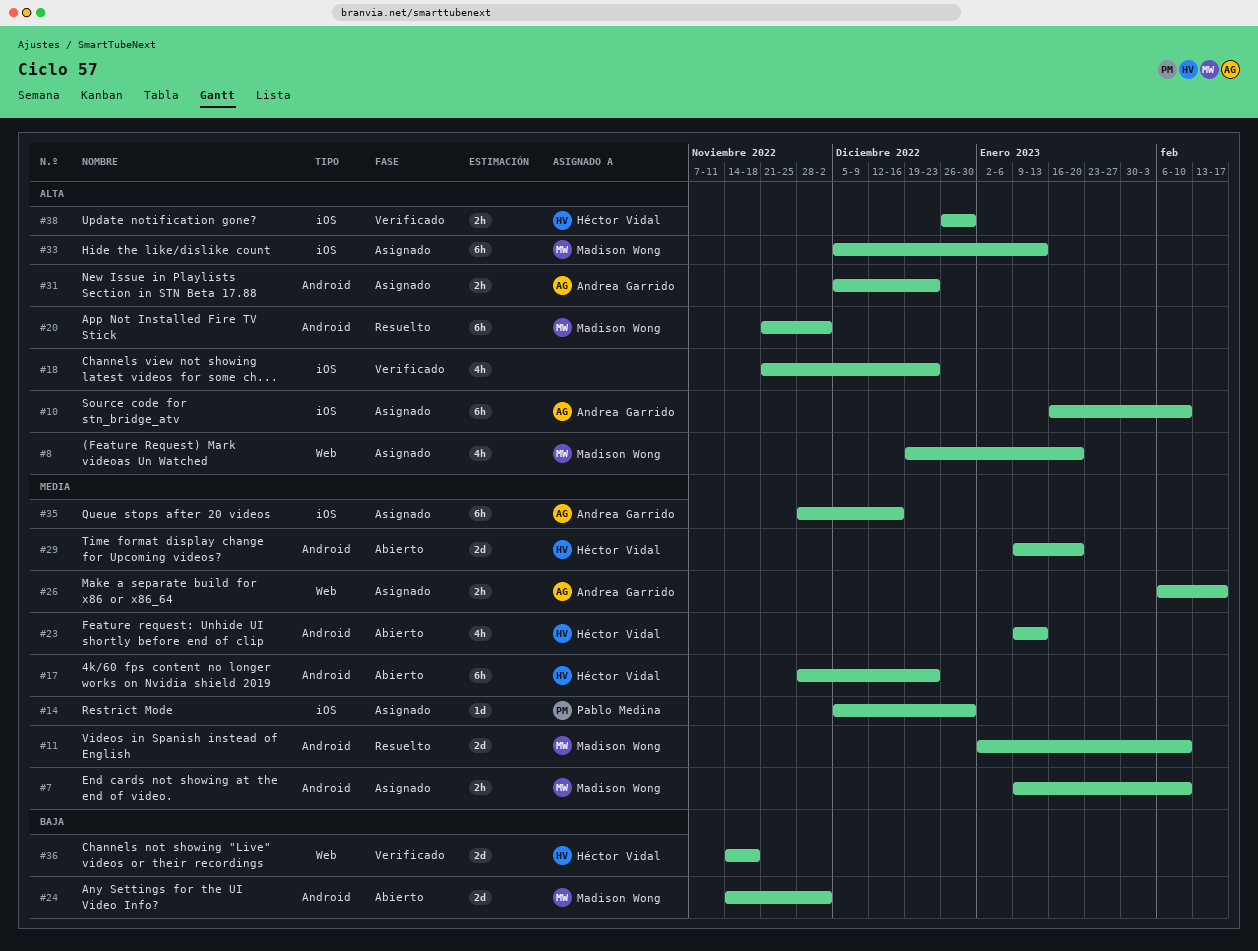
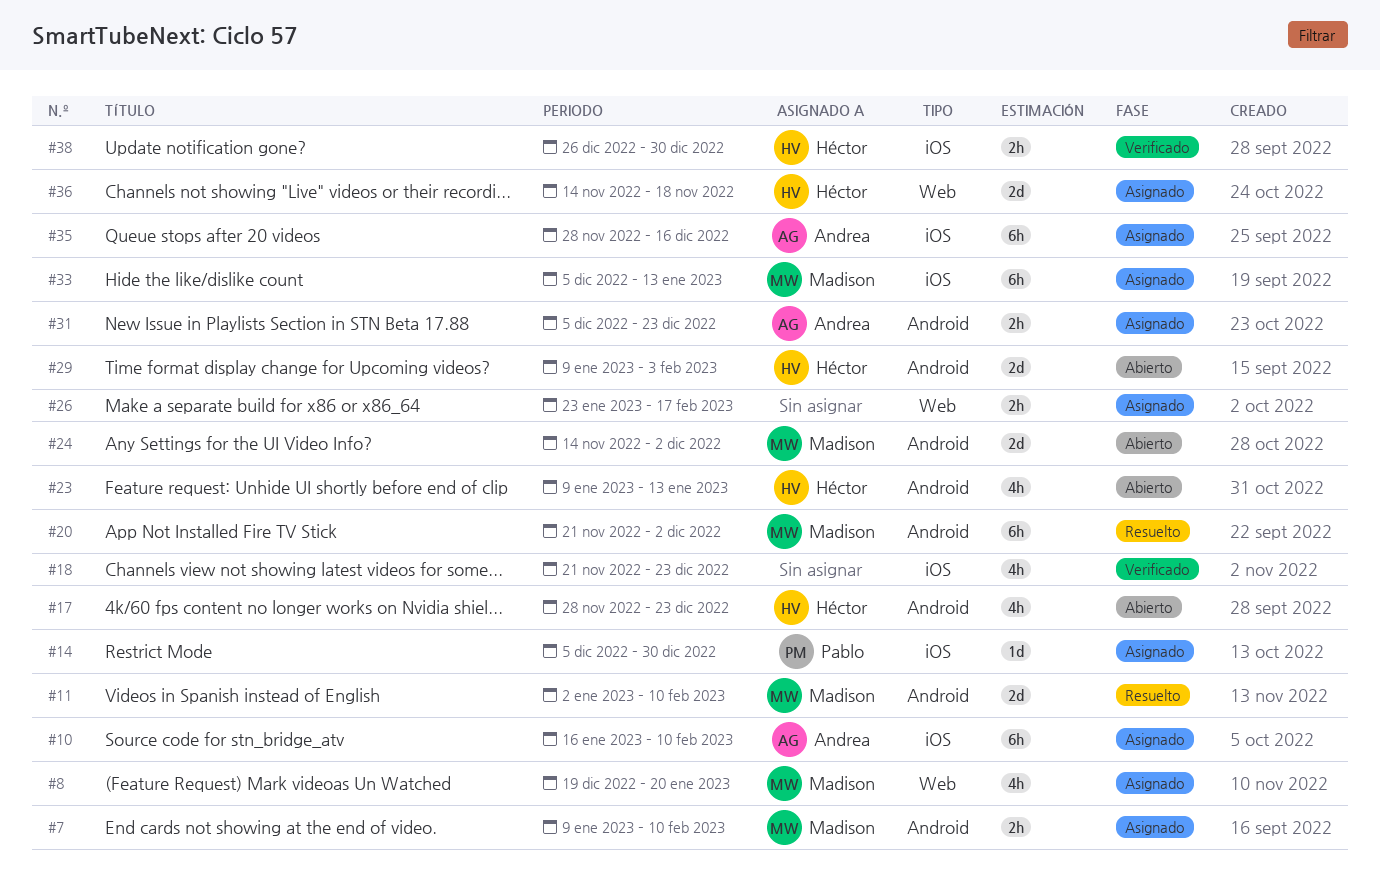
#17, estimate: 6h -> 4h
#26, owner: Andrea Garrido -> none
#26, start: Feb 6 -> Jan 23
#29, due: Jan 20 -> Feb 3
#36, status: Verificado -> Asignado

